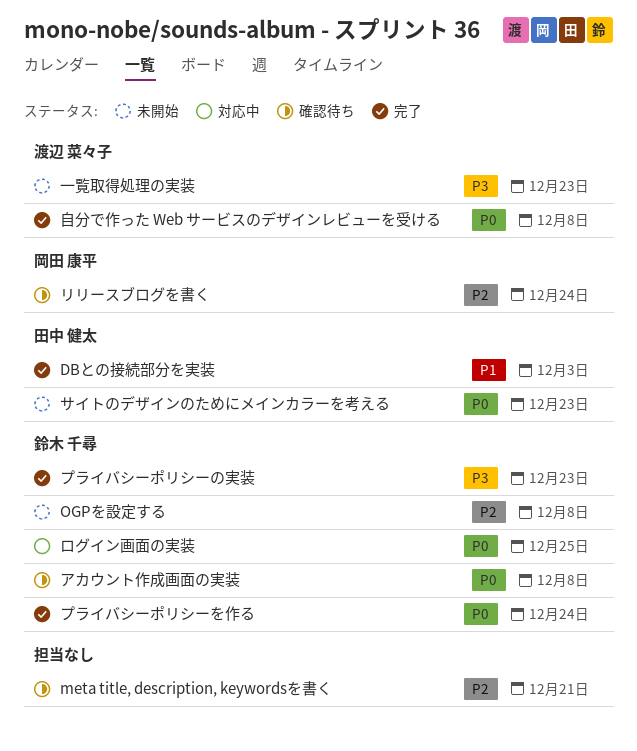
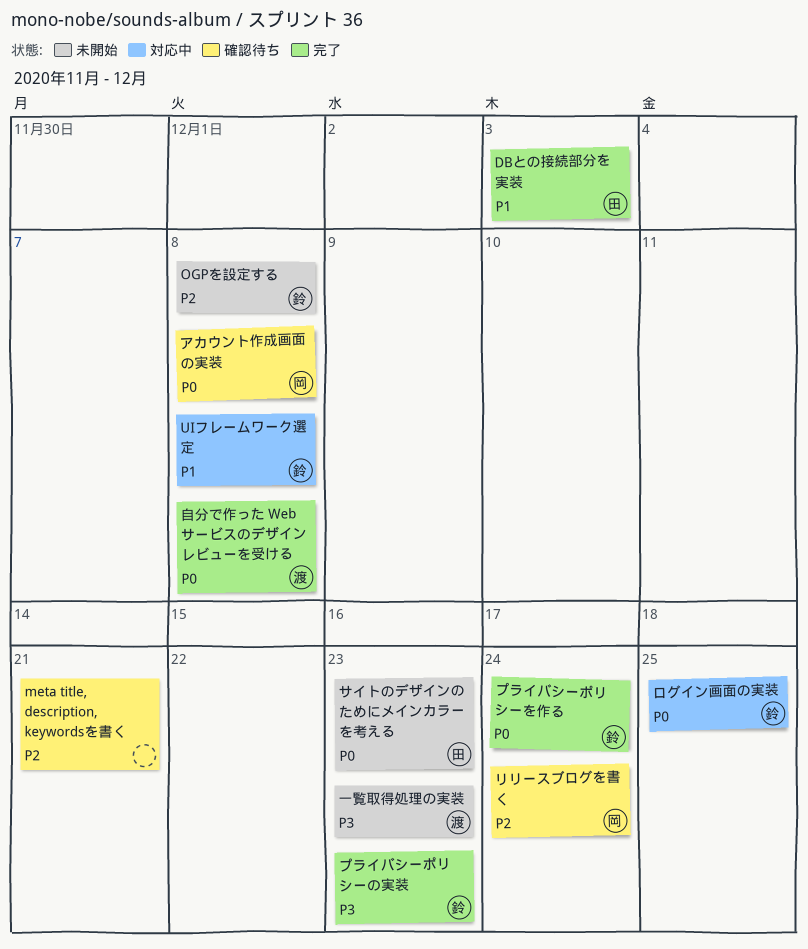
UIフレームワーク選定: none -> present
アカウント作成画面の実装, owner: 鈴木 千尋 -> 岡田 康平

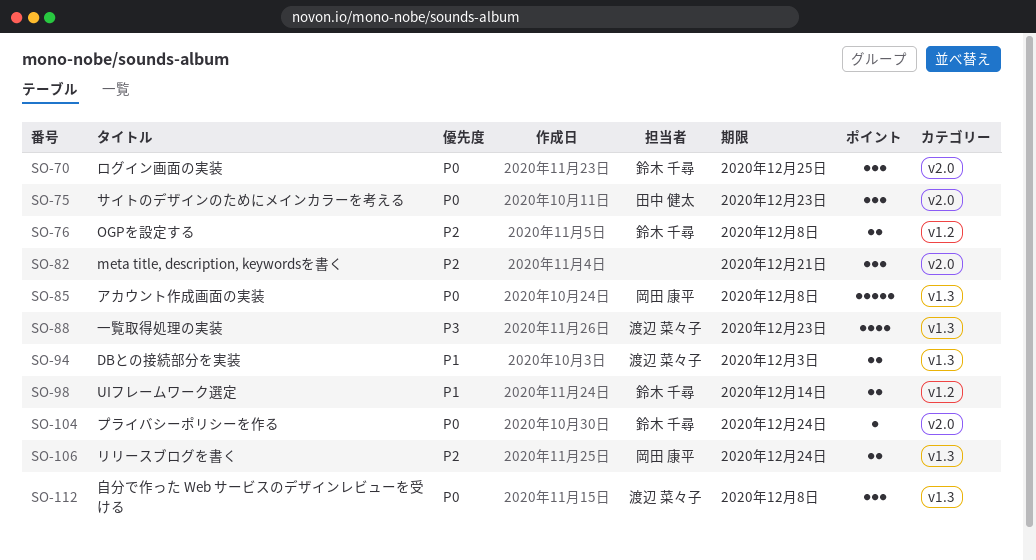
DBとの接続部分を実装, owner: 田中 健太 -> 渡辺 菜々子
UIフレームワーク選定, due: Dec 8 -> Dec 14
プライバシーポリシーの実装: present -> none

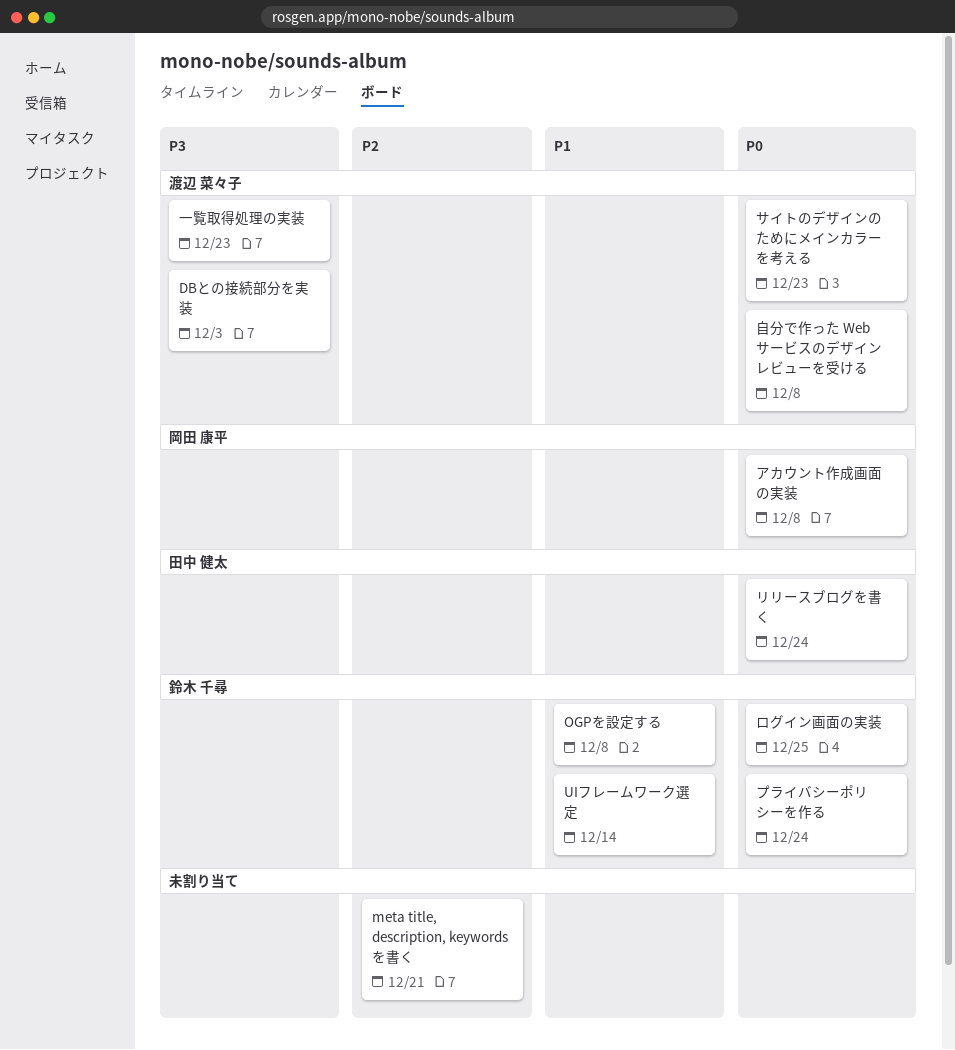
DBとの接続部分を実装, priority: P1 -> P3
OGPを設定する, priority: P2 -> P1
サイトのデザインのためにメインカラーを考える, owner: 田中 健太 -> 渡辺 菜々子
リリースブログを書く, owner: 岡田 康平 -> 田中 健太
リリースブログを書く, priority: P2 -> P0

